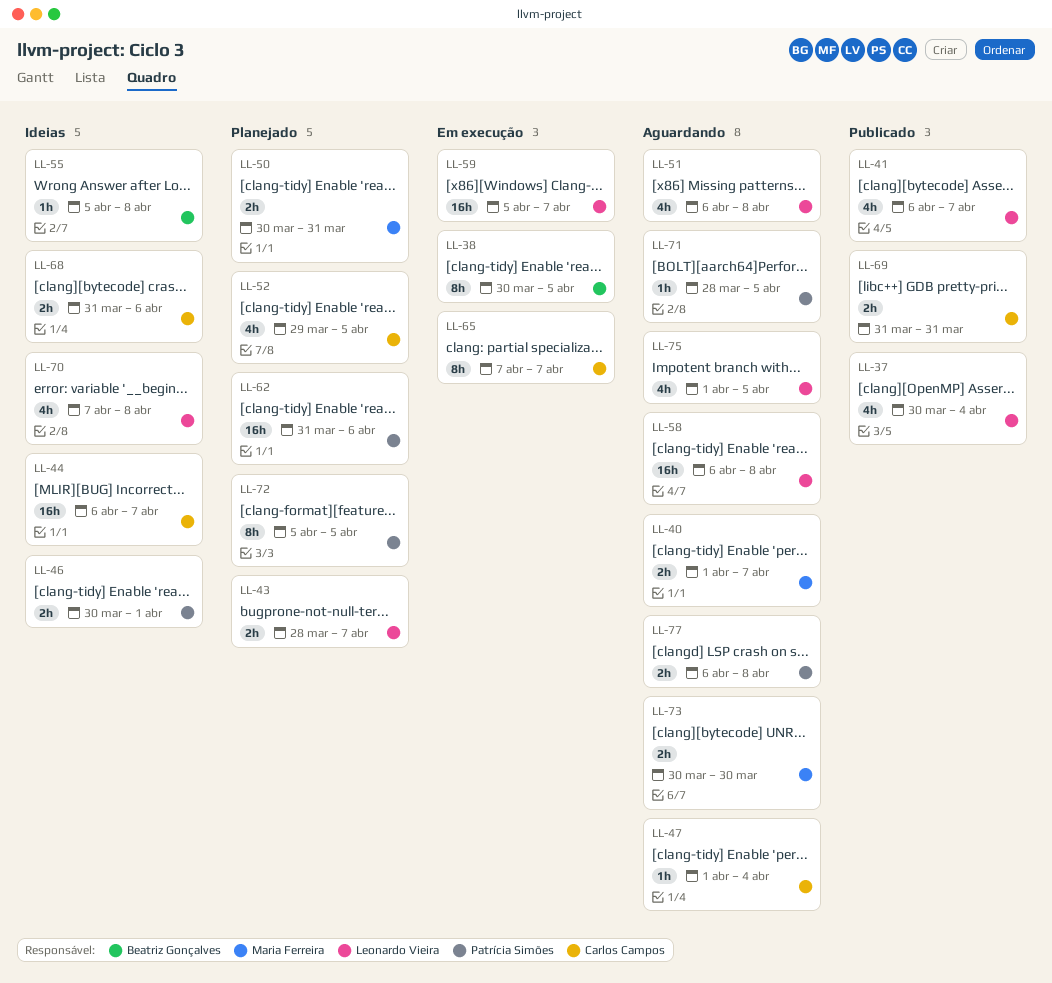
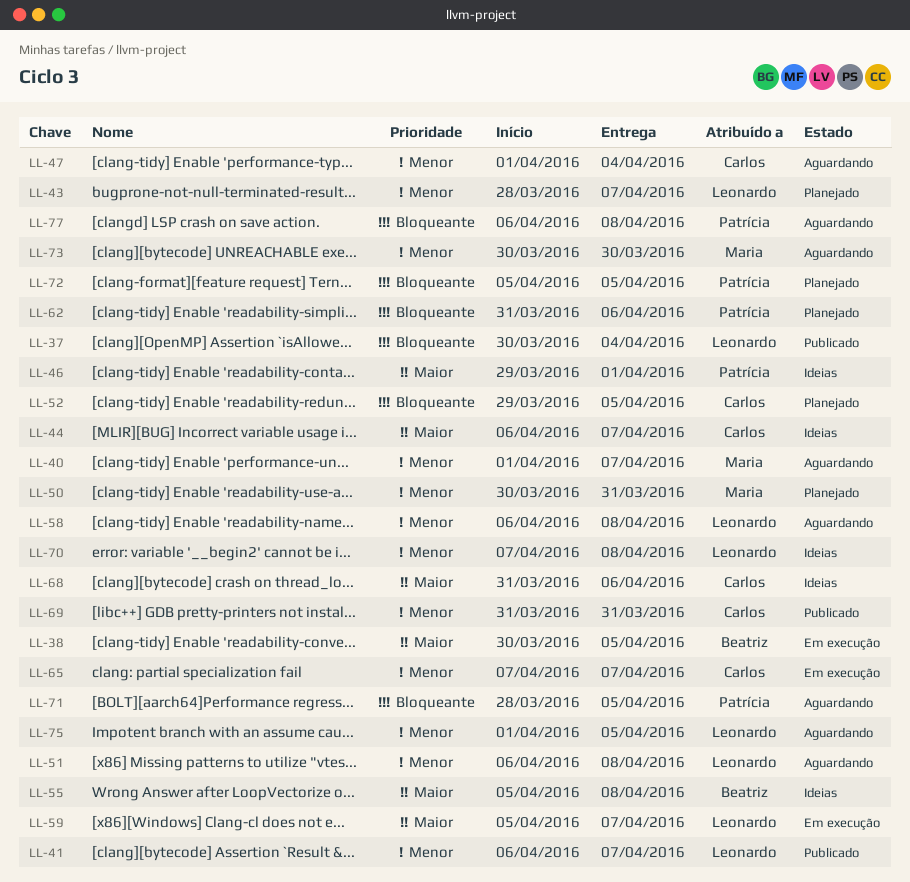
LL-46, start: Mar 30 -> Mar 29

